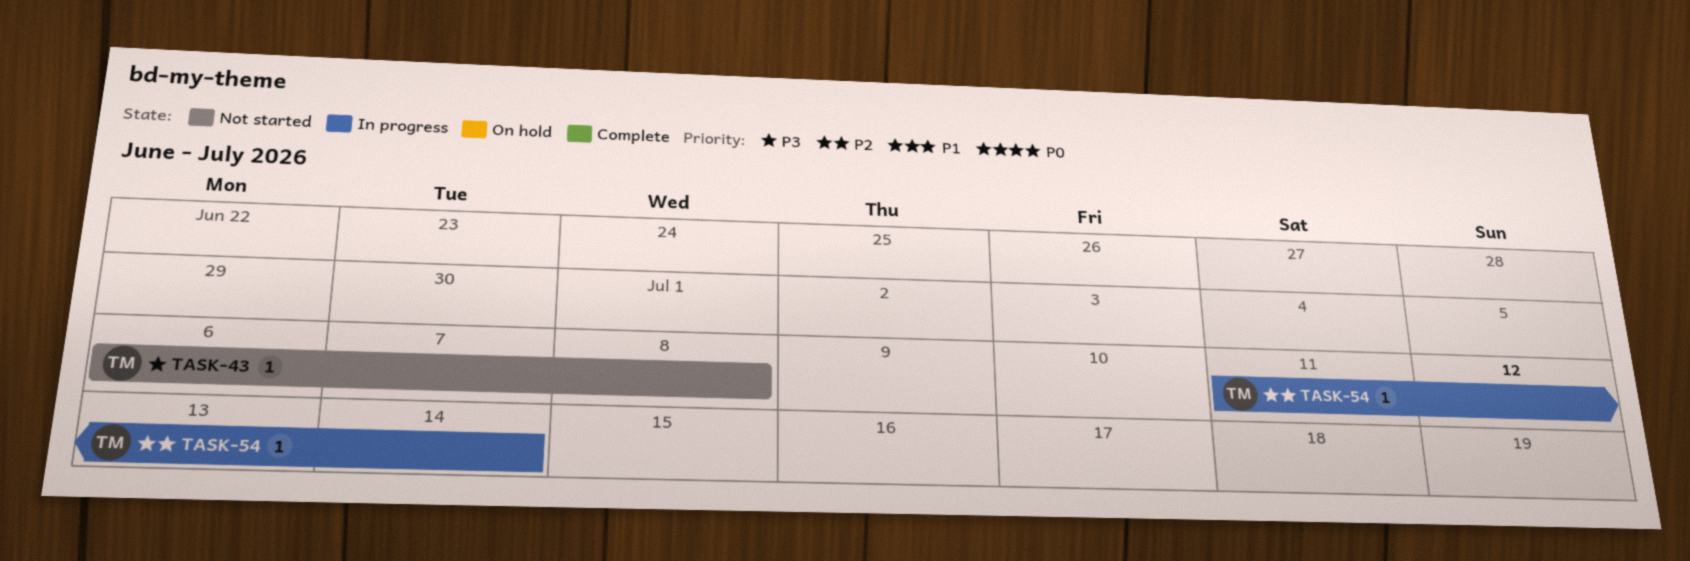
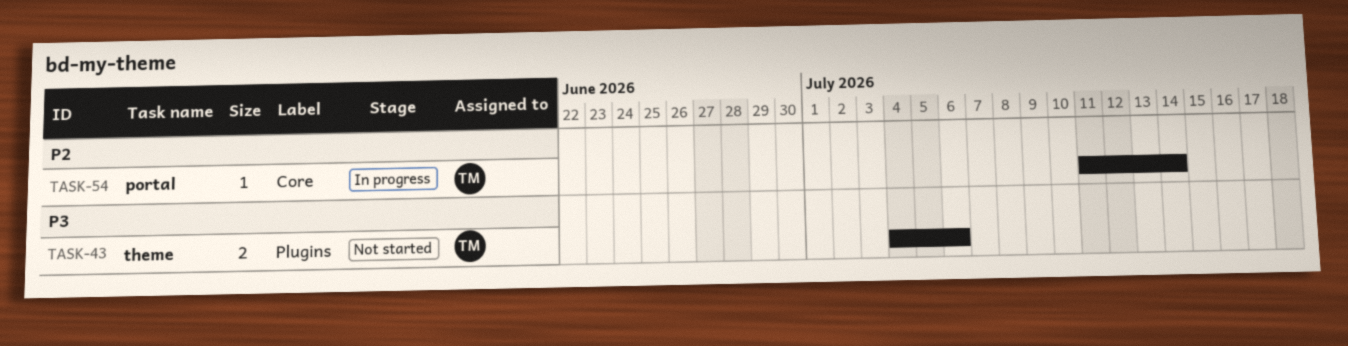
TASK-43, estimate: 1 -> 2
TASK-43, start: Jul 6 -> Jul 4
TASK-43, due: Jul 8 -> Jul 6

